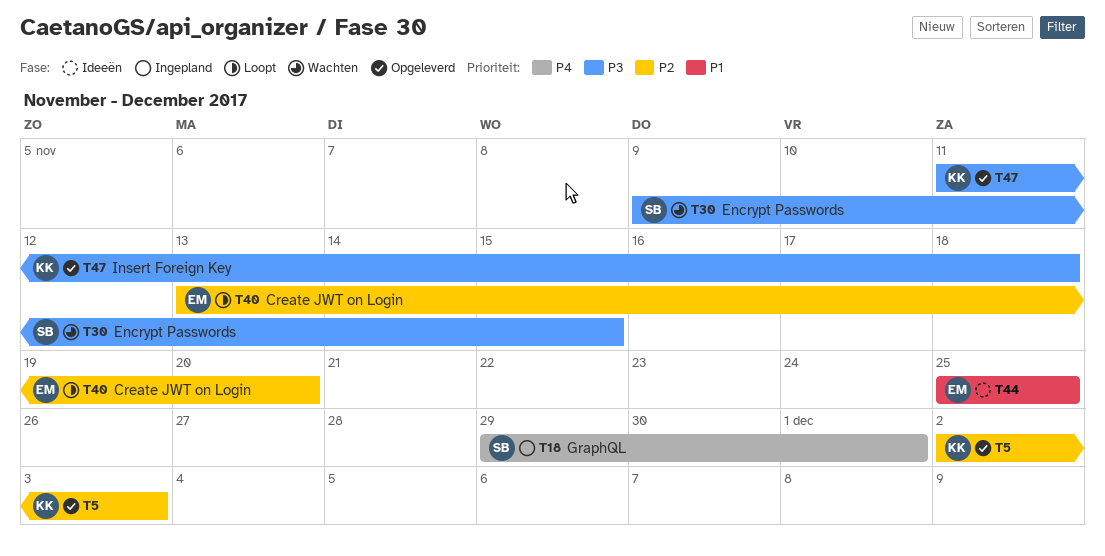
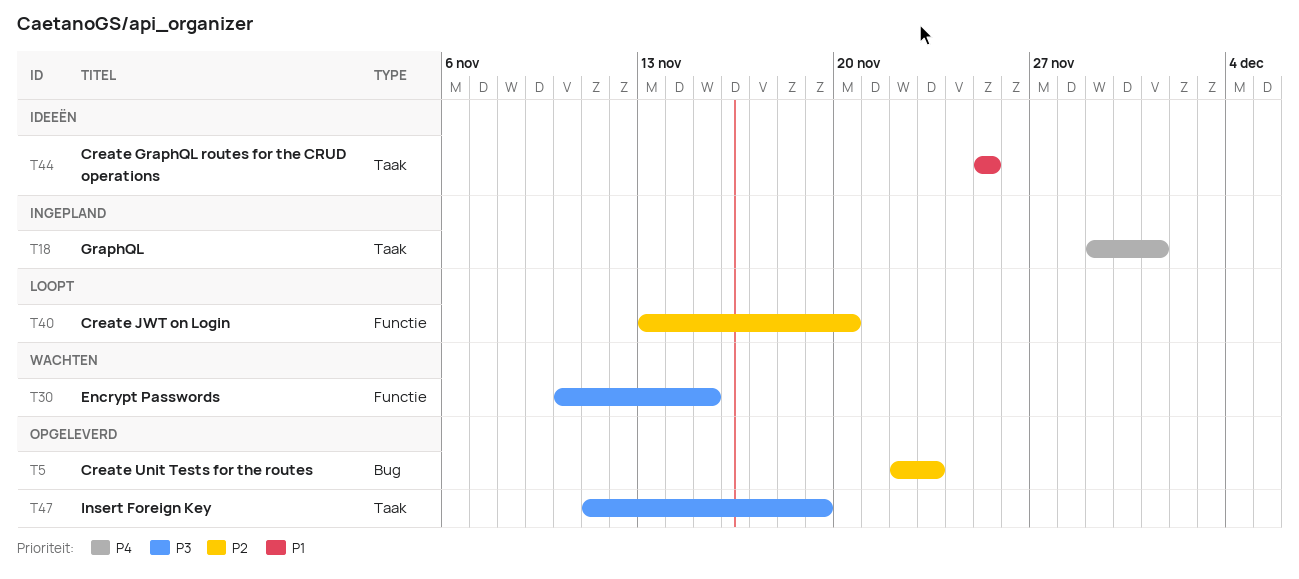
T5, start: Dec 2 -> Nov 22
T5, due: Dec 3 -> Nov 23
T30, start: Nov 9 -> Nov 10
T47, due: Nov 18 -> Nov 19

